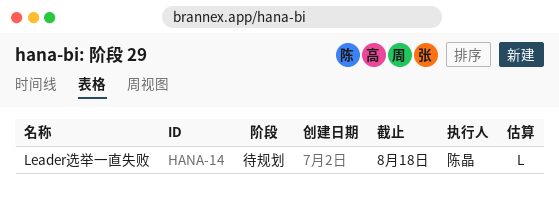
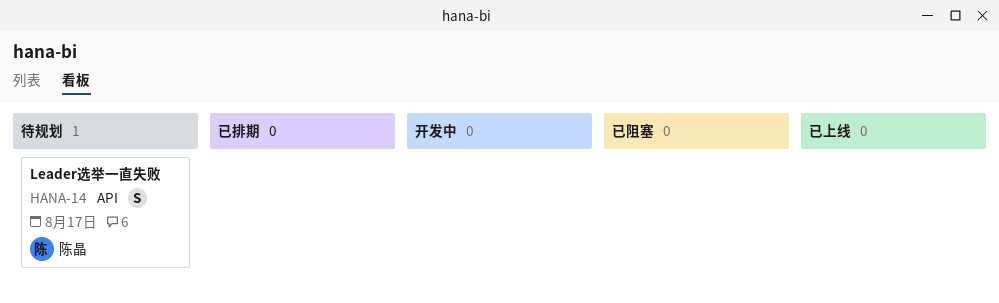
HANA-14, estimate: L -> S
HANA-14, due: Aug 18 -> Aug 17

